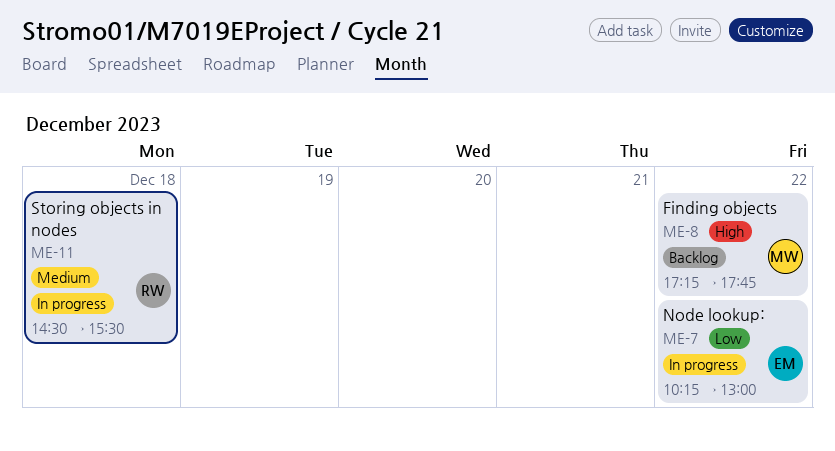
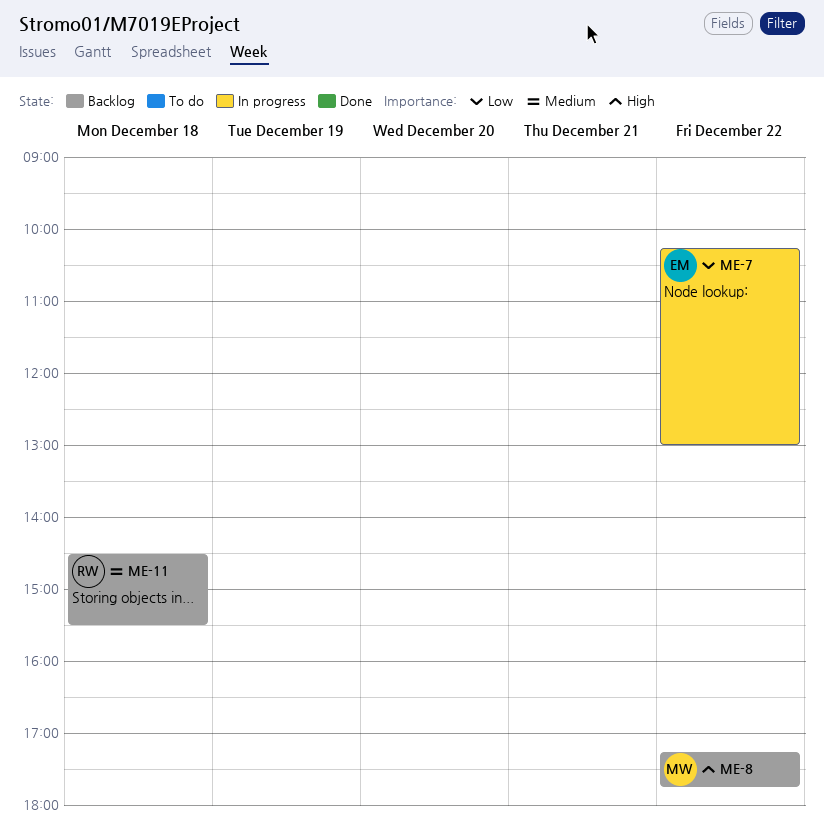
ME-11, status: In progress -> Backlog

